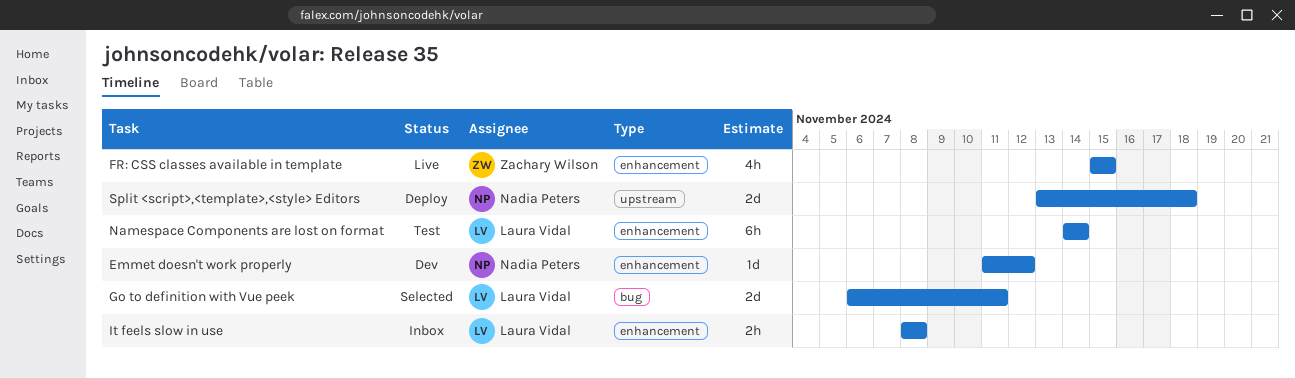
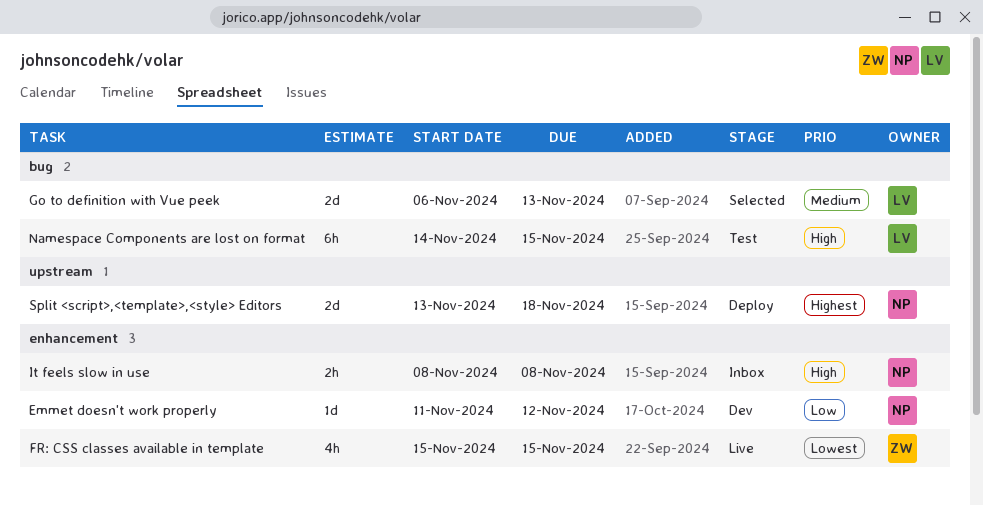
Go to definition with Vue peek, due: Nov 11 -> Nov 13
It feels slow in use, owner: Laura Vidal -> Nadia Peters
Namespace Components are lost on format, label: enhancement -> bug
Namespace Components are lost on format, due: Nov 14 -> Nov 15

